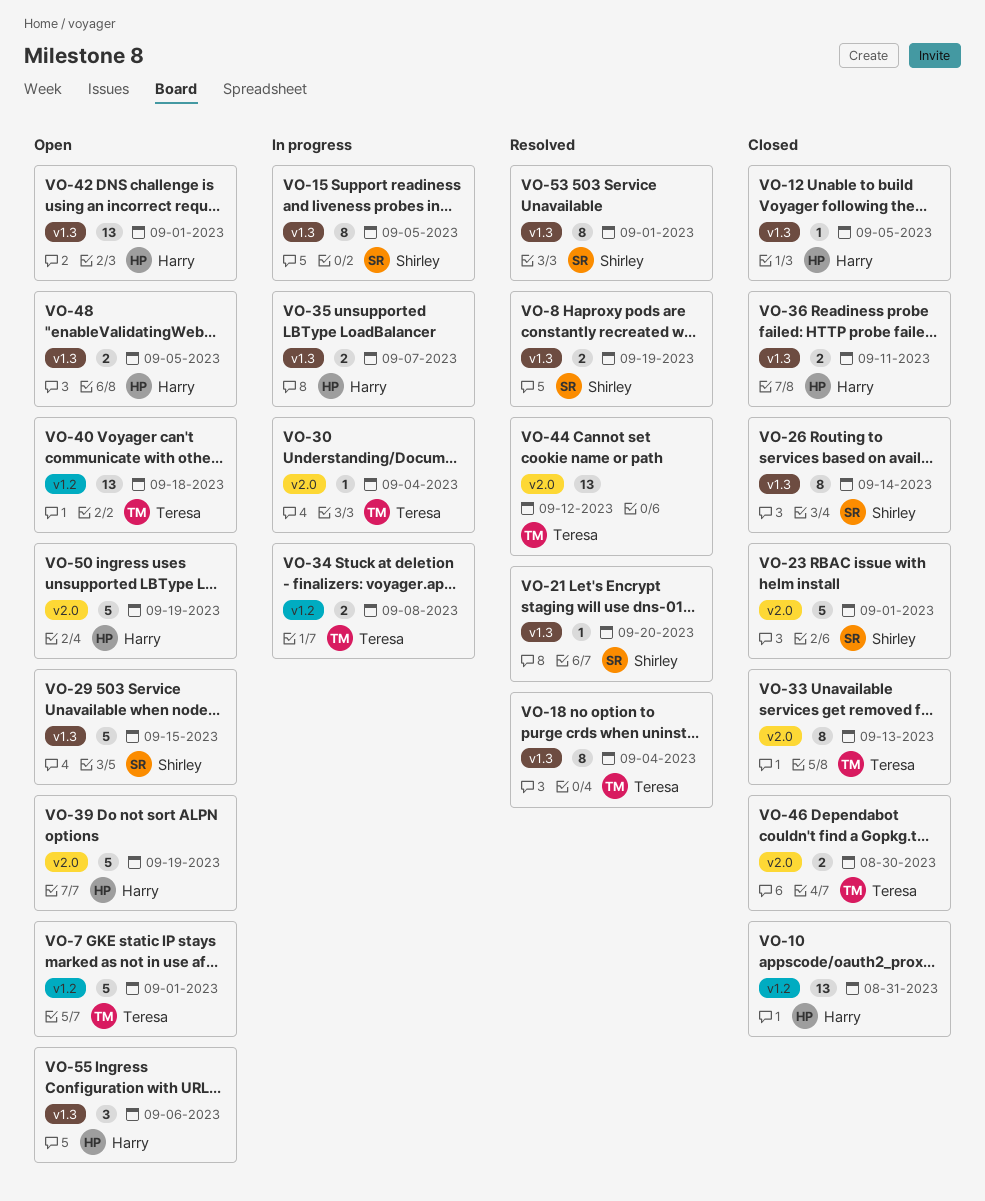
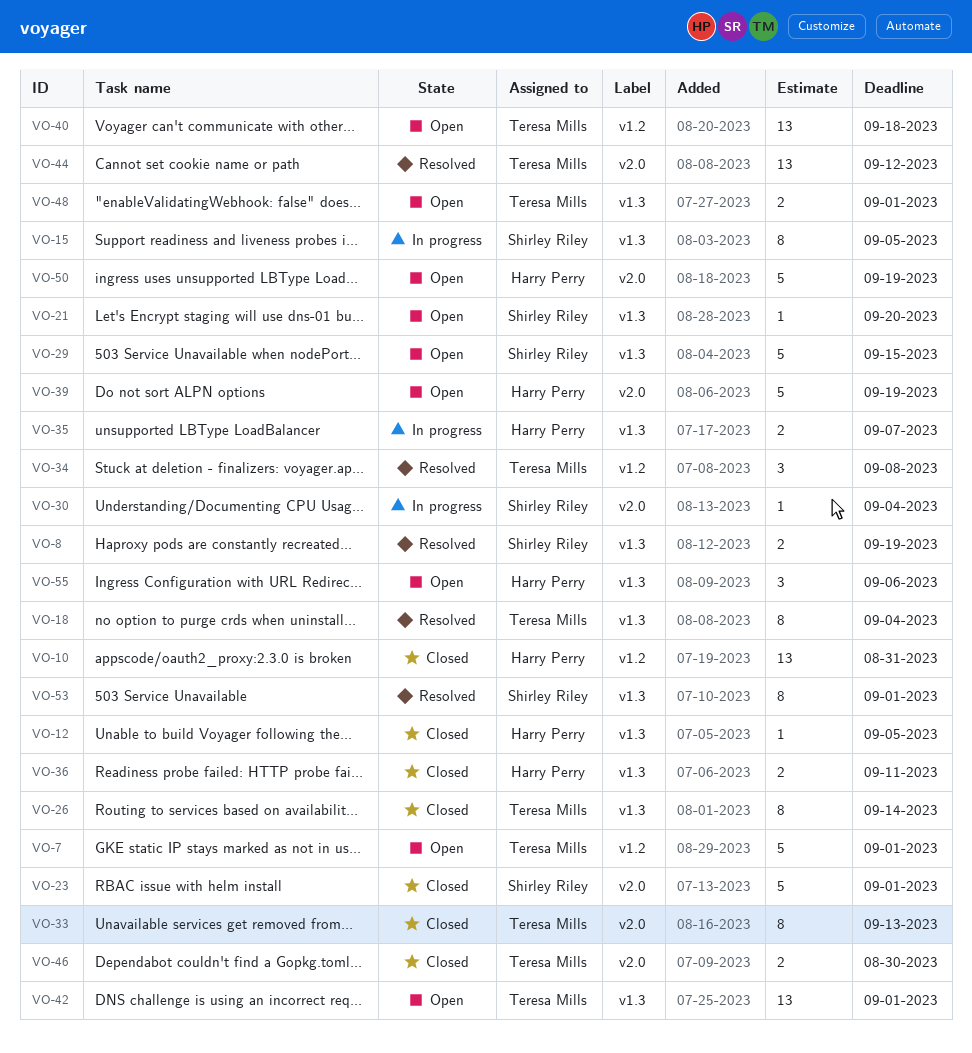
VO-21, status: Resolved -> Open
VO-26, owner: Shirley Riley -> Teresa Mills
VO-30, owner: Teresa Mills -> Shirley Riley
VO-34, status: In progress -> Resolved
VO-34, estimate: 2 -> 3
VO-42, owner: Harry Perry -> Teresa Mills
VO-48, owner: Harry Perry -> Teresa Mills
VO-48, due: Sep 5 -> Sep 1

